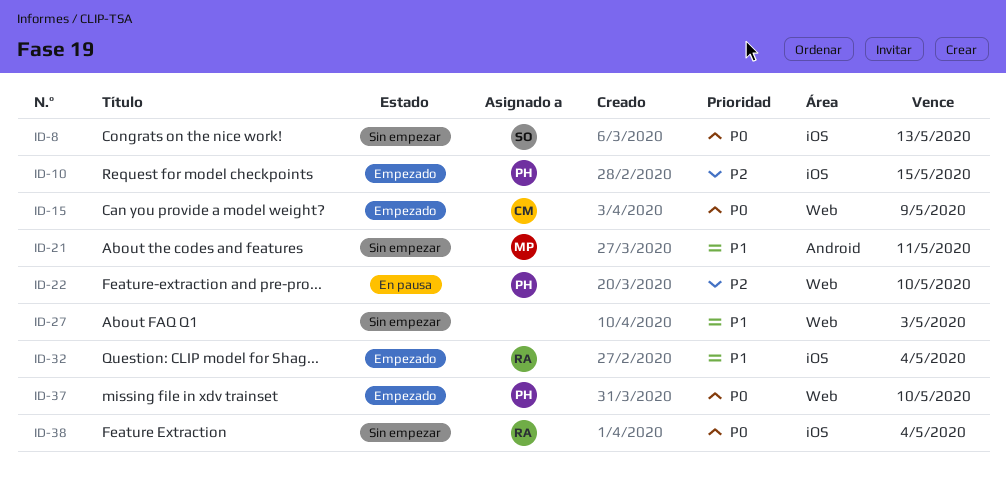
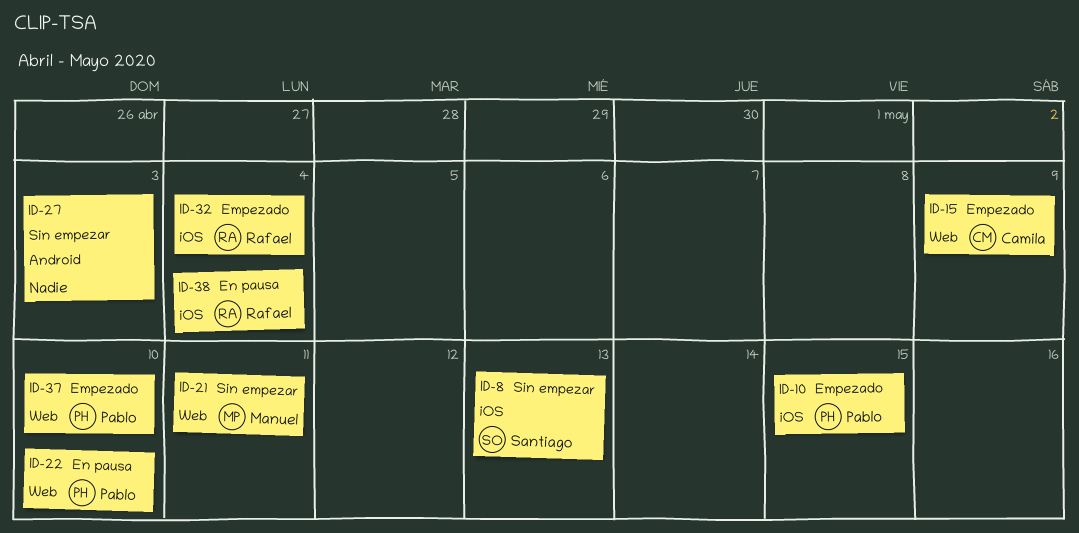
ID-21, label: Android -> Web
ID-27, label: Web -> Android
ID-38, status: Sin empezar -> En pausa

